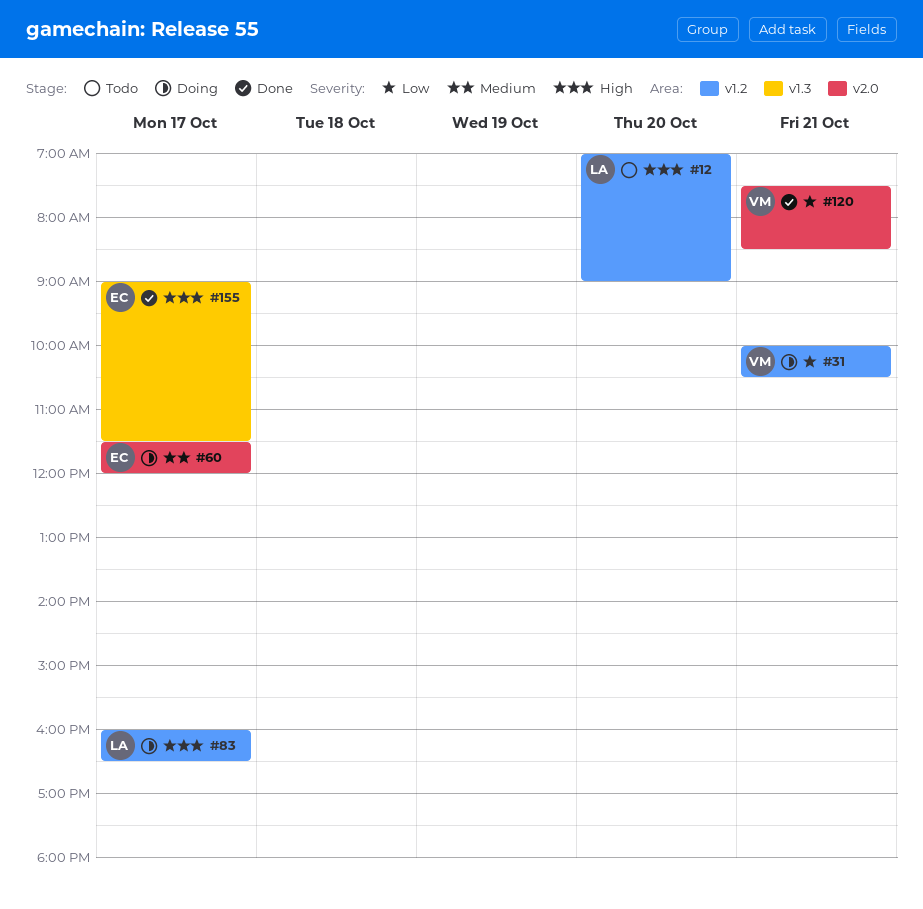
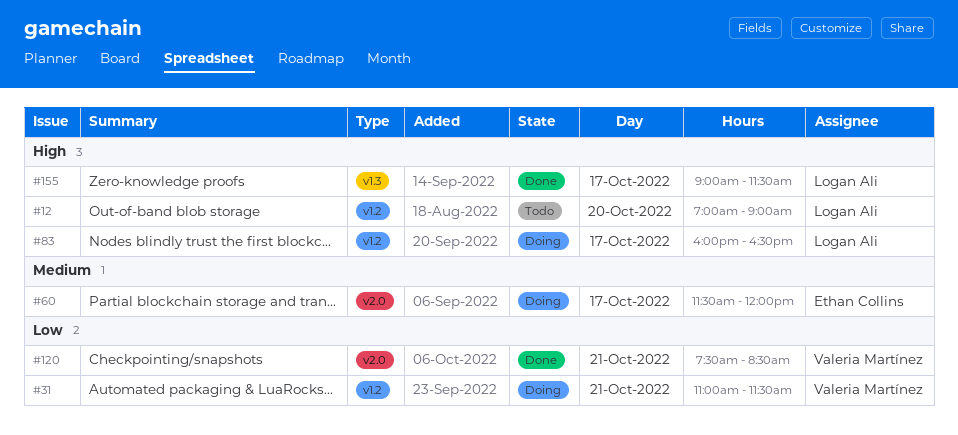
#31, begins: 10:00 -> 11:00
#31, ends: 10:30 -> 11:30
#155, owner: Ethan Collins -> Logan Ali

